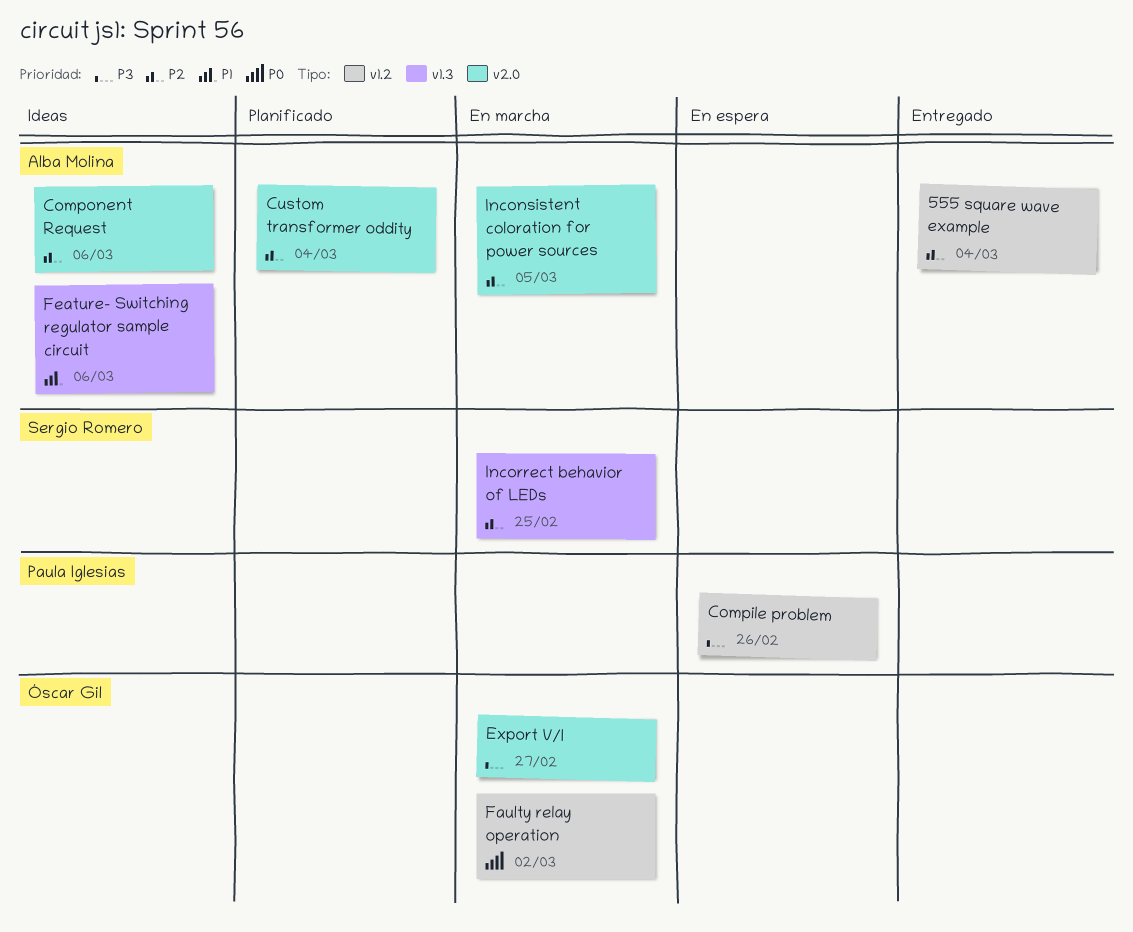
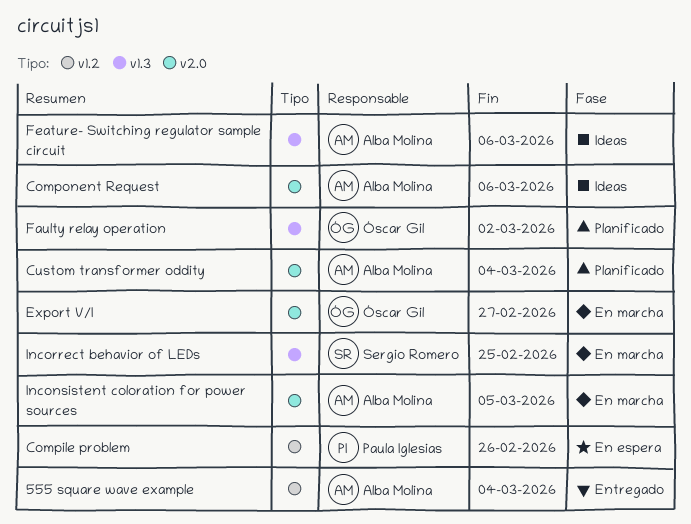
Faulty relay operation, status: En marcha -> Planificado
Faulty relay operation, label: v1.2 -> v1.3

